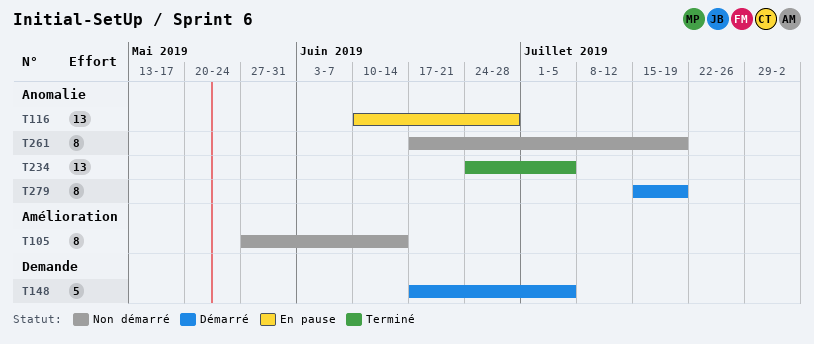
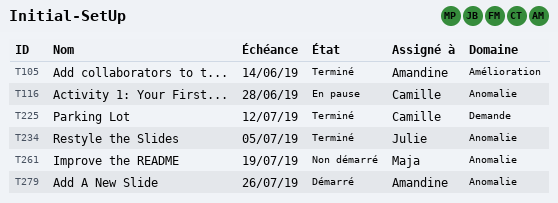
T105, status: Non démarré -> Terminé
T148: present -> none
T225: none -> present
T279, due: Jul 19 -> Jul 26

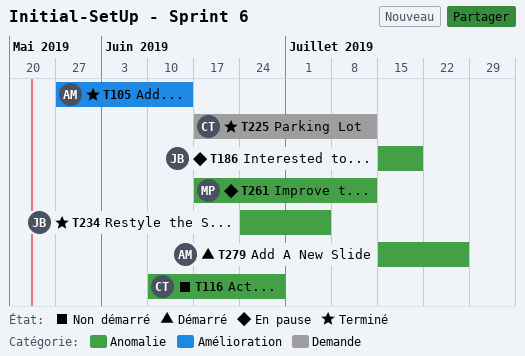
T116, status: En pause -> Non démarré
T186: none -> present
T261, status: Non démarré -> En pause
T261, due: Jul 19 -> Jul 12

